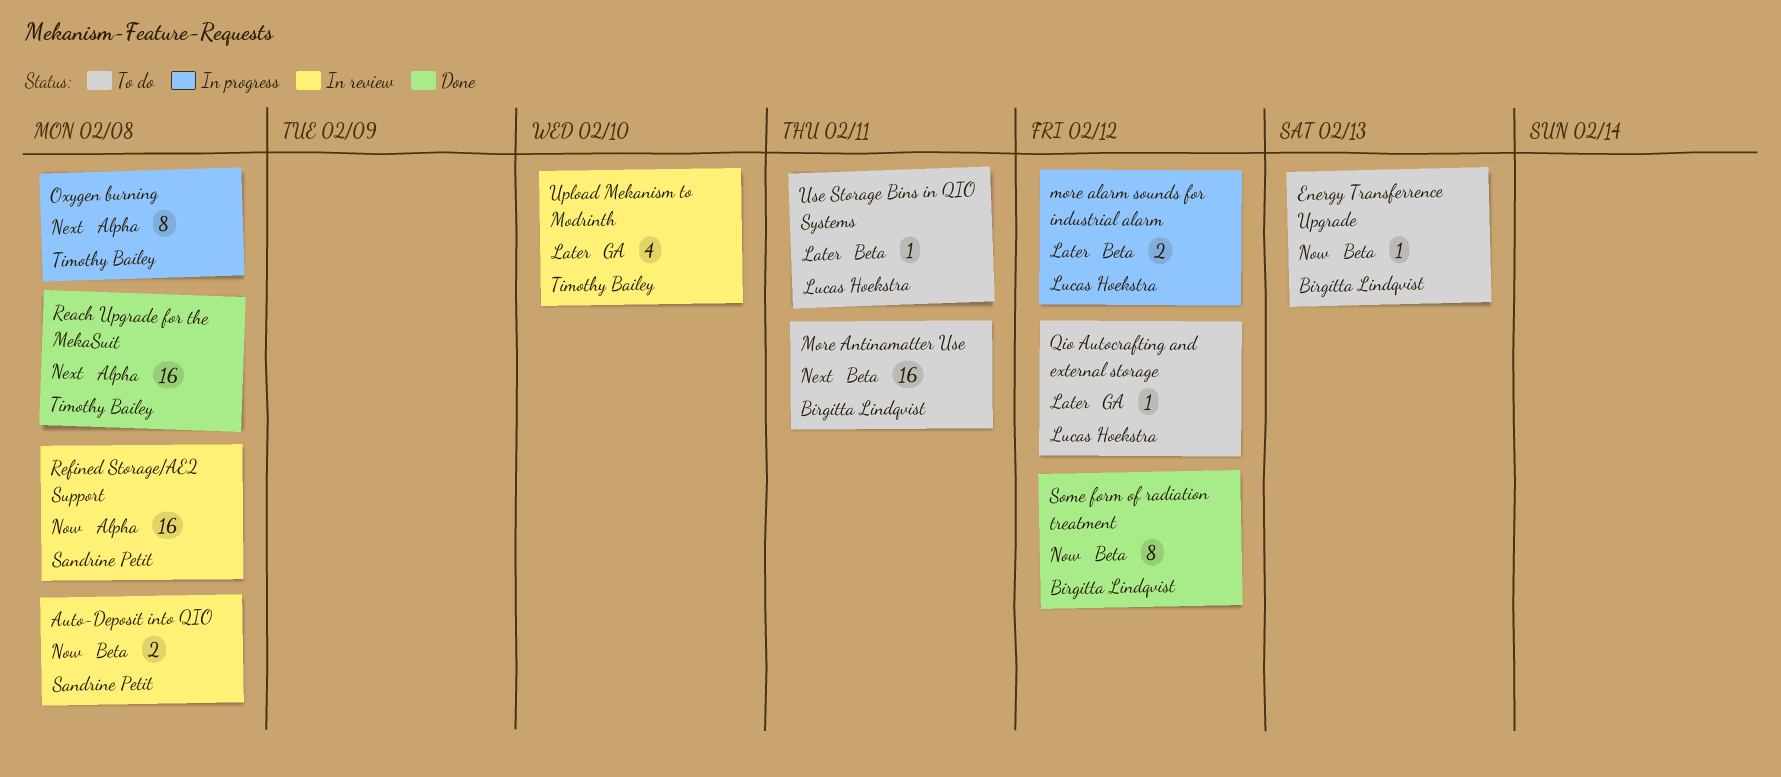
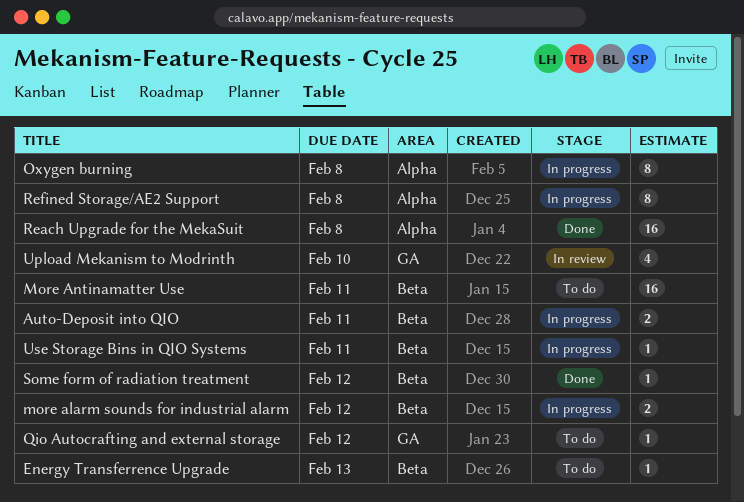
Auto-Deposit into QIO, status: In review -> In progress
Auto-Deposit into QIO, due: Feb 8 -> Feb 11
Refined Storage/AE2 Support, status: In review -> In progress
Refined Storage/AE2 Support, estimate: 16 -> 8
Some form of radiation treatment, estimate: 8 -> 1
Use Storage Bins in QIO Systems, status: To do -> In progress

